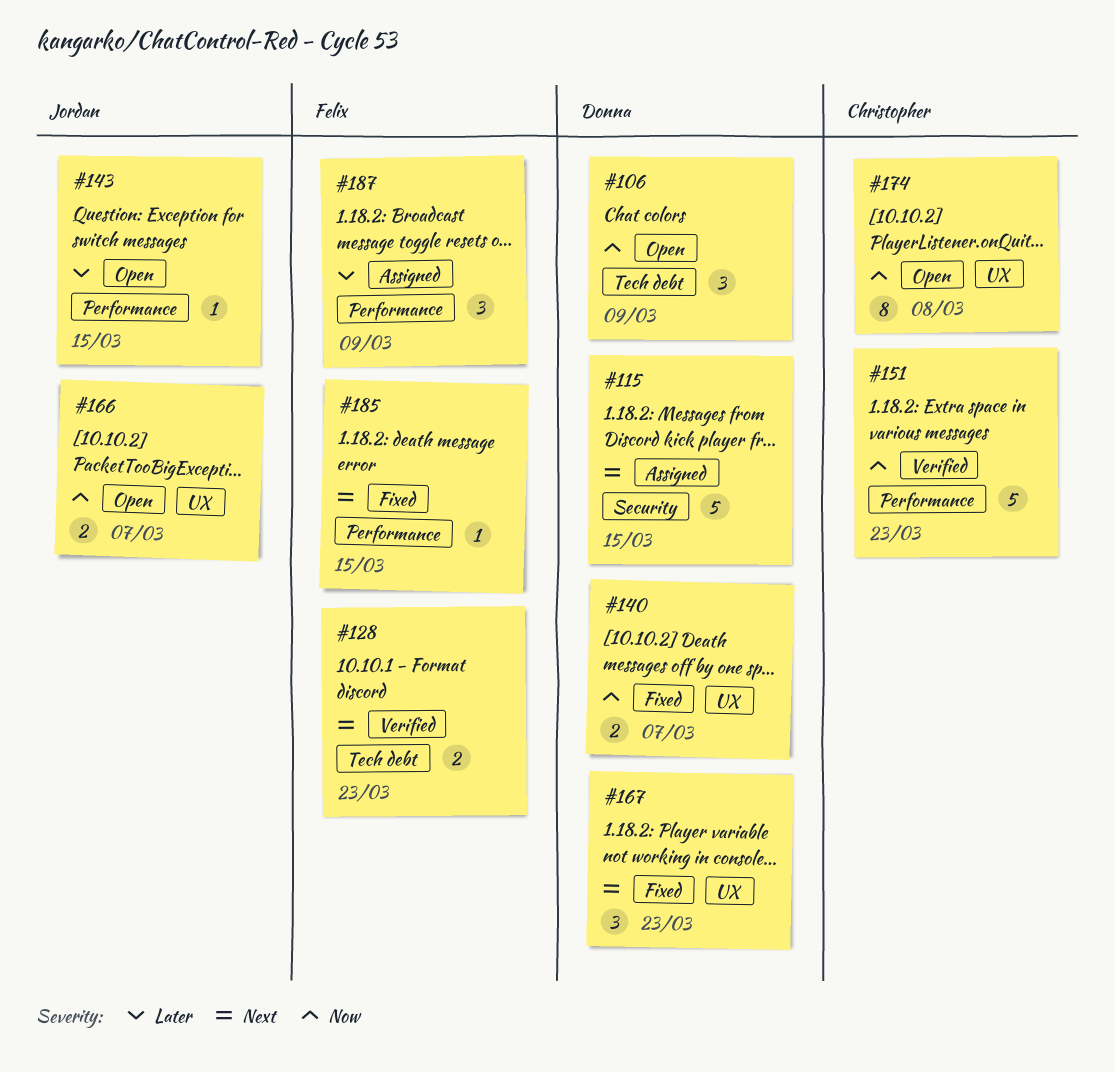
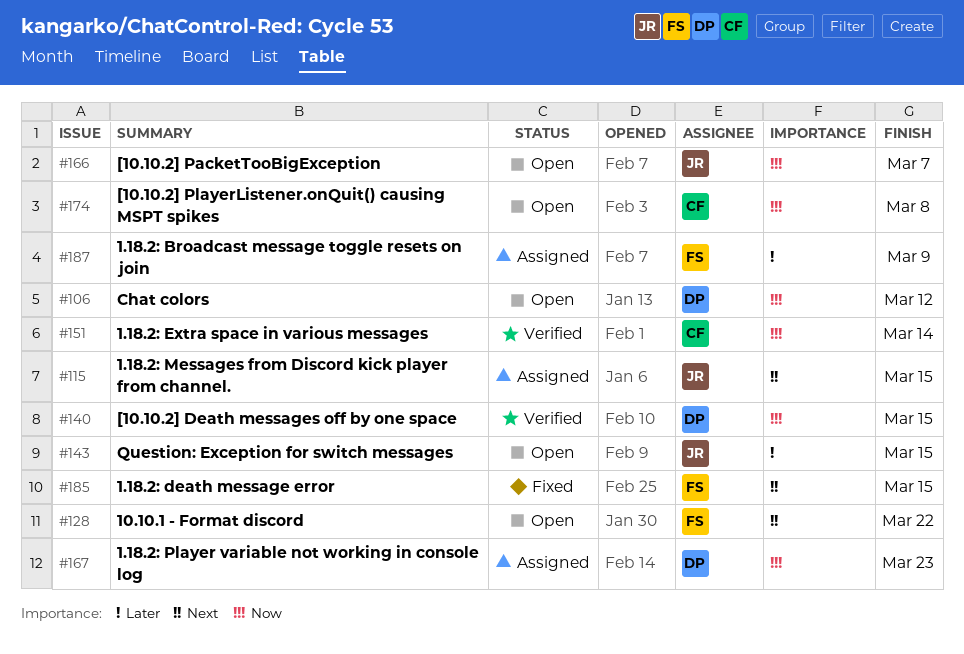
#106, due: Mar 9 -> Mar 12
#115, owner: Donna -> Jordan
#128, status: Verified -> Open
#128, due: Mar 23 -> Mar 22
#140, status: Fixed -> Verified
#140, due: Mar 7 -> Mar 15
#151, due: Mar 23 -> Mar 14
#167, status: Fixed -> Assigned
#167, priority: Next -> Now

